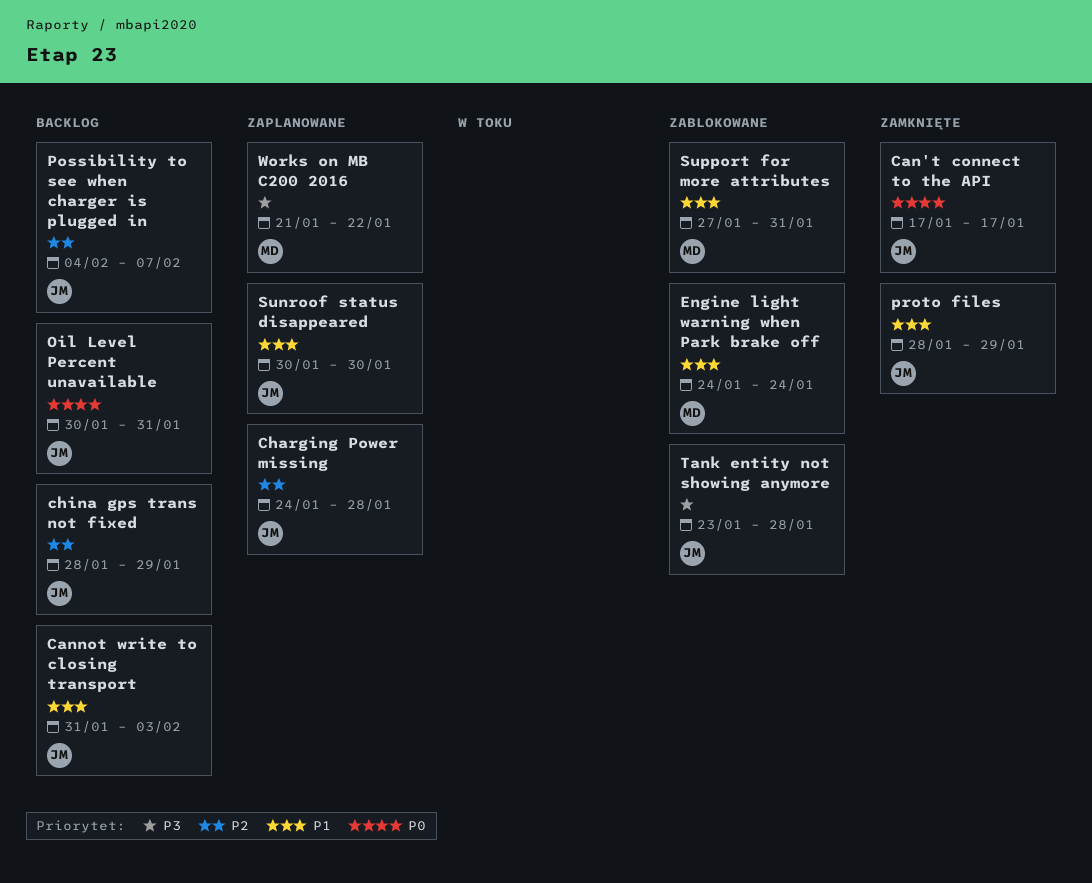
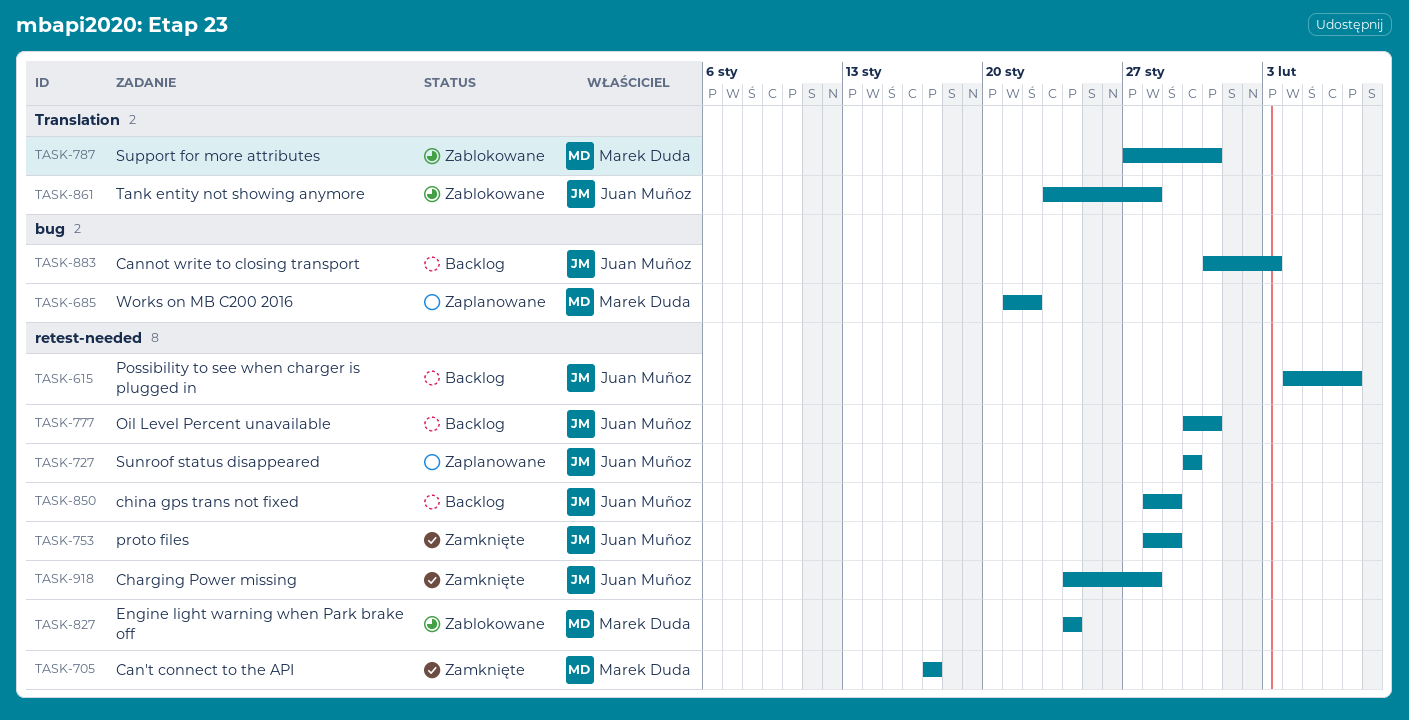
Can't connect to the API, owner: Juan Muñoz -> Marek Duda
Charging Power missing, status: Zaplanowane -> Zamknięte

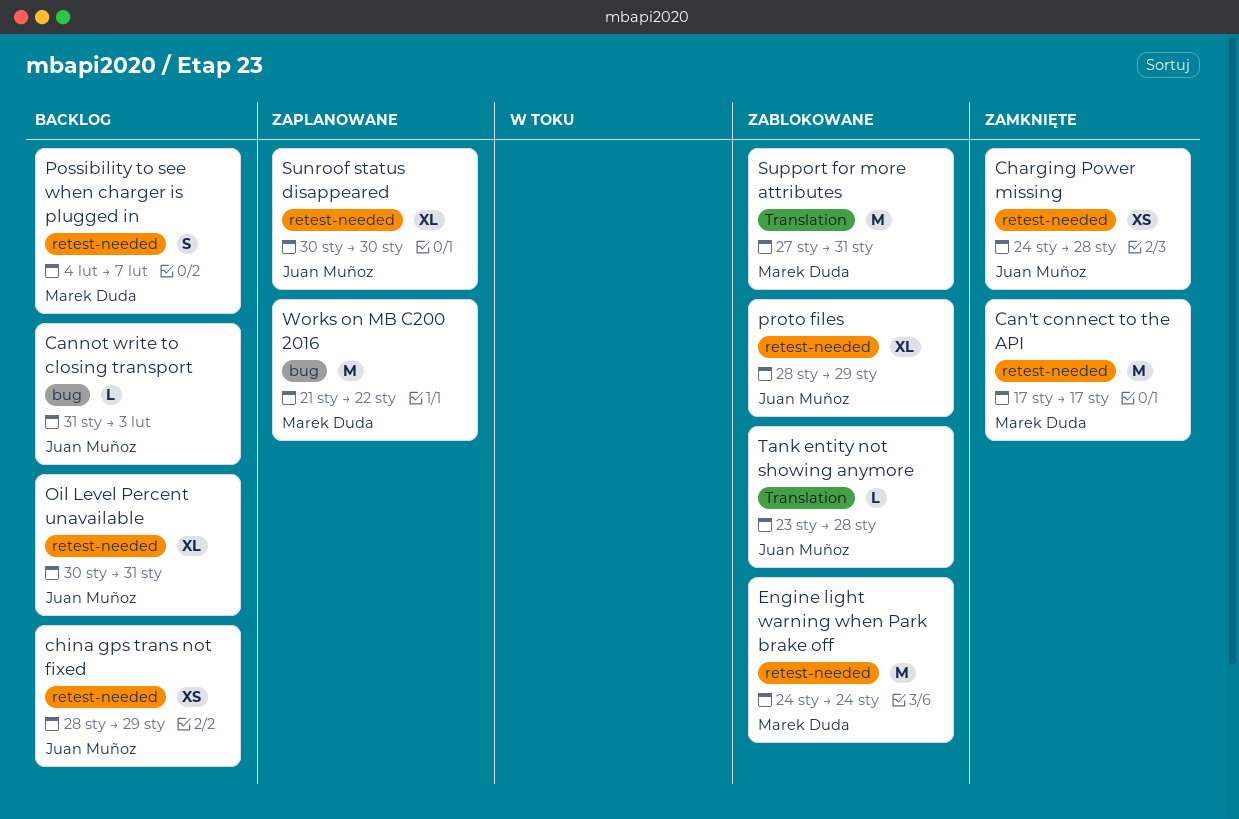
Possibility to see when charger is plugged in, owner: Juan Muñoz -> Marek Duda
proto files, status: Zamknięte -> Zablokowane

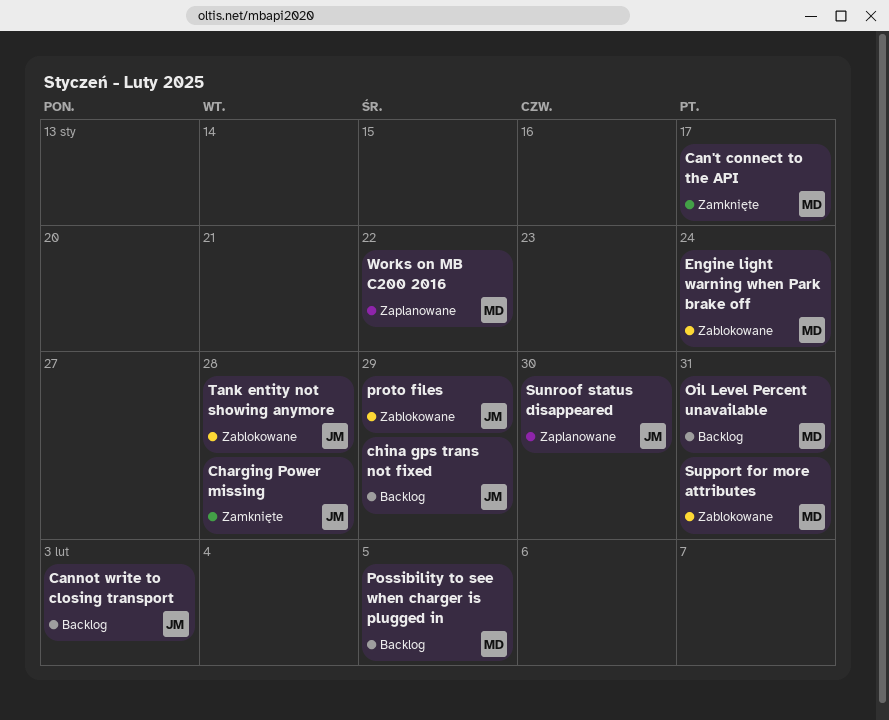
Oil Level Percent unavailable, owner: Juan Muñoz -> Marek Duda
Possibility to see when charger is plugged in, due: Feb 7 -> Feb 5

